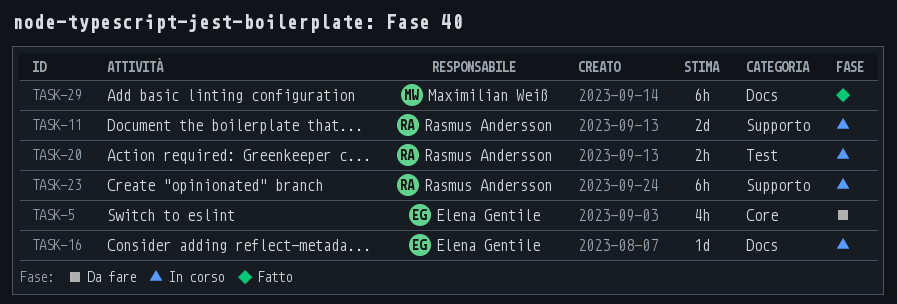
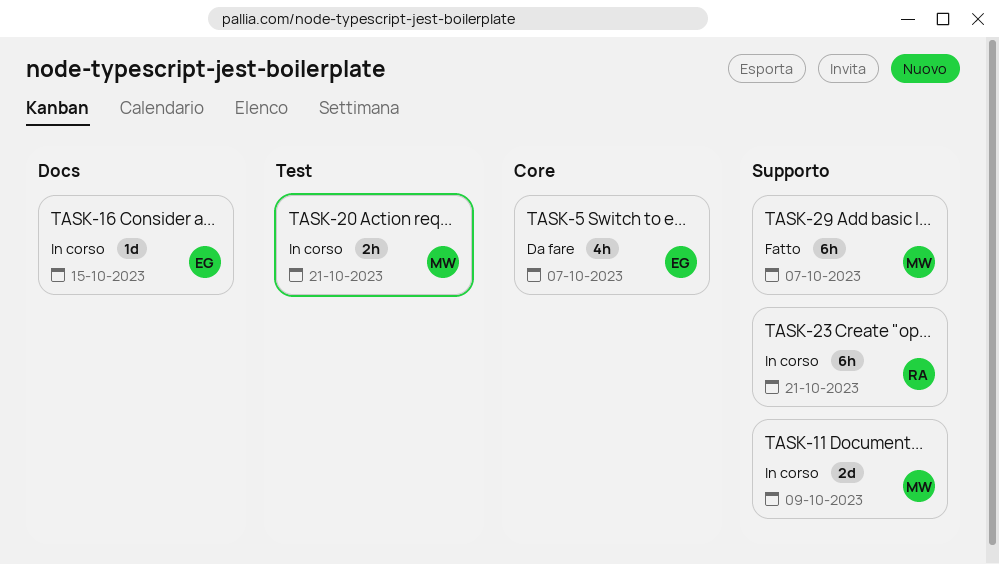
TASK-11, owner: Rasmus Andersson -> Maximilian Weiß
TASK-20, owner: Rasmus Andersson -> Maximilian Weiß
TASK-29, label: Docs -> Supporto

